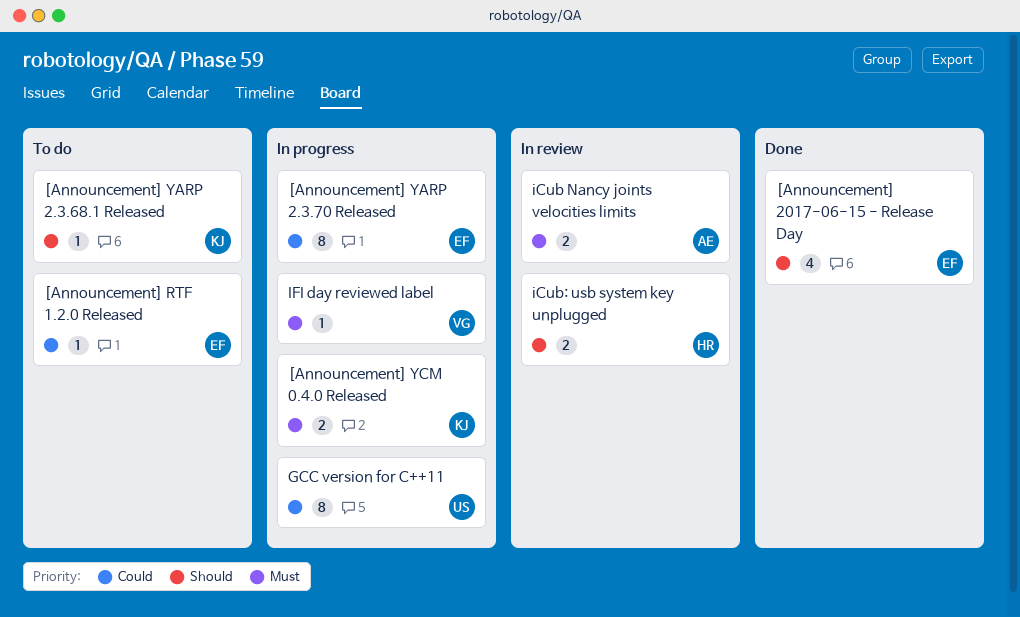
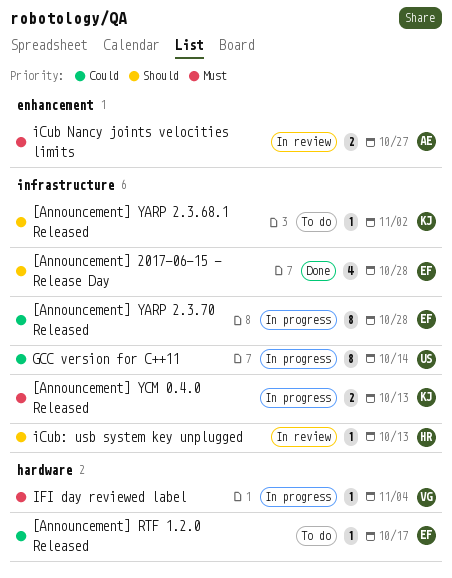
iCub: usb system key unplugged, estimate: 2 -> 1

